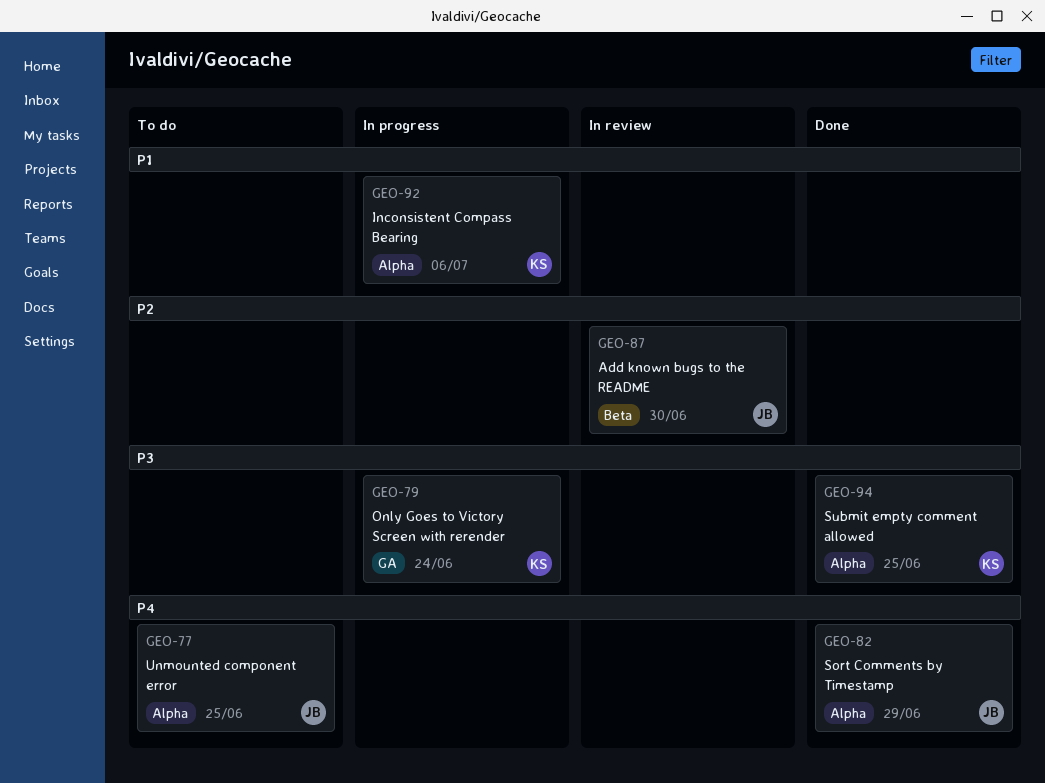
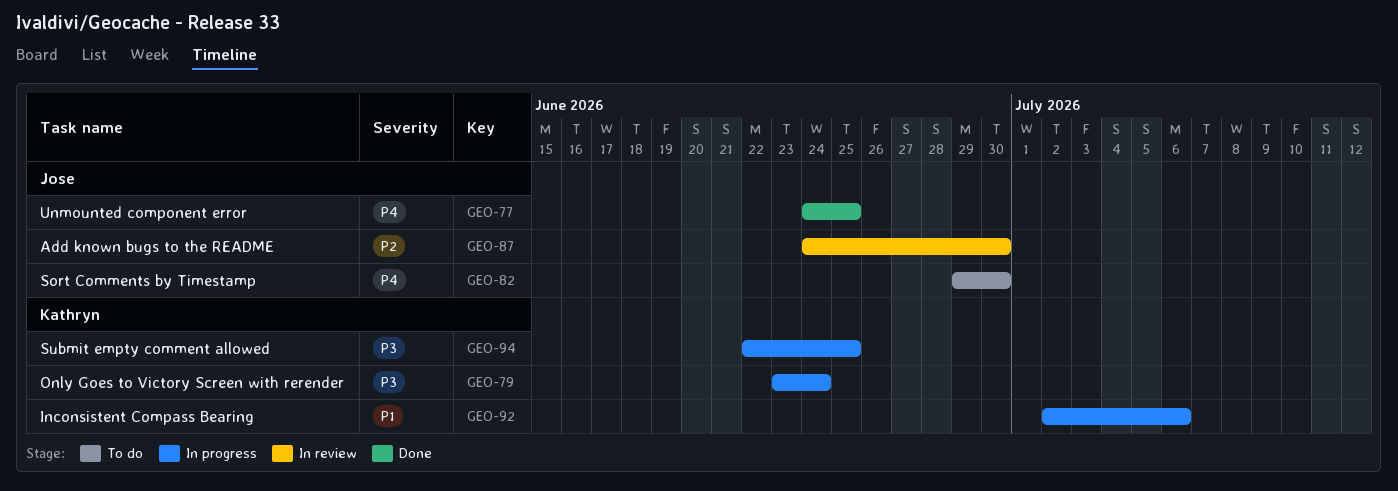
GEO-77, status: To do -> Done
GEO-82, status: Done -> To do
GEO-82, due: Jun 29 -> Jun 30
GEO-94, status: Done -> In progress

